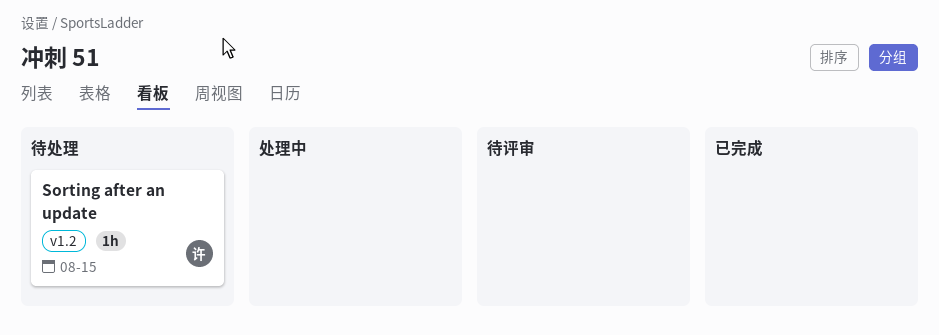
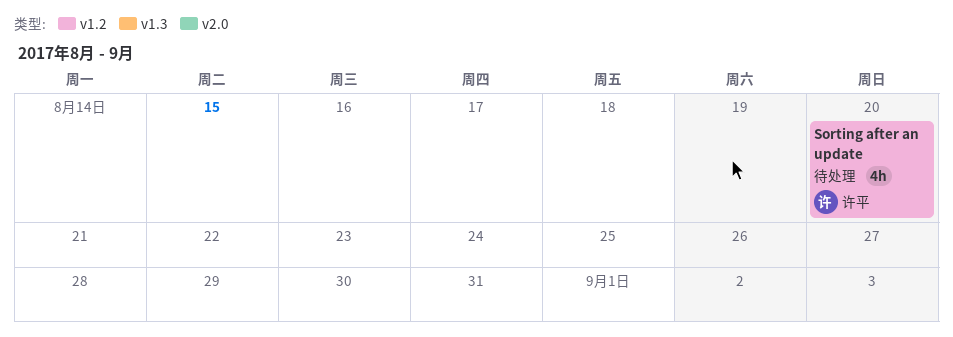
Sorting after an update, estimate: 1h -> 4h
Sorting after an update, due: Aug 15 -> Aug 20

